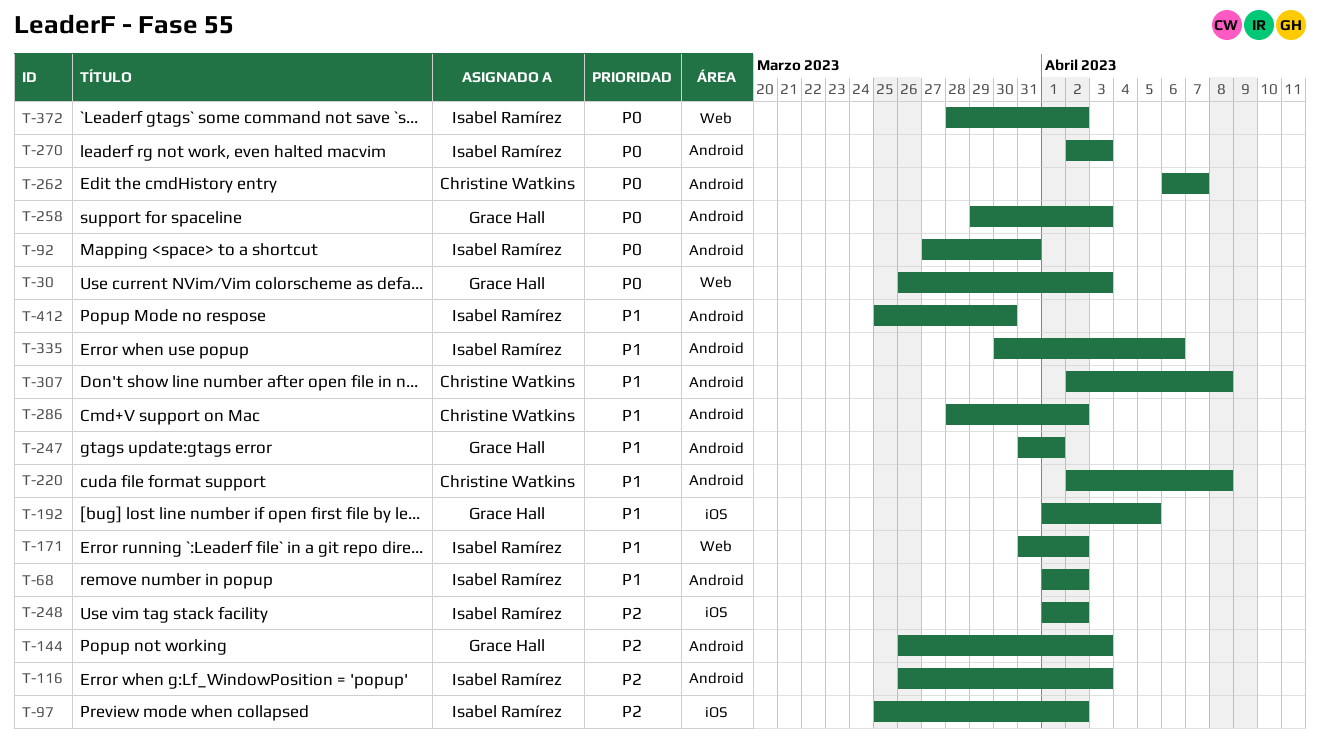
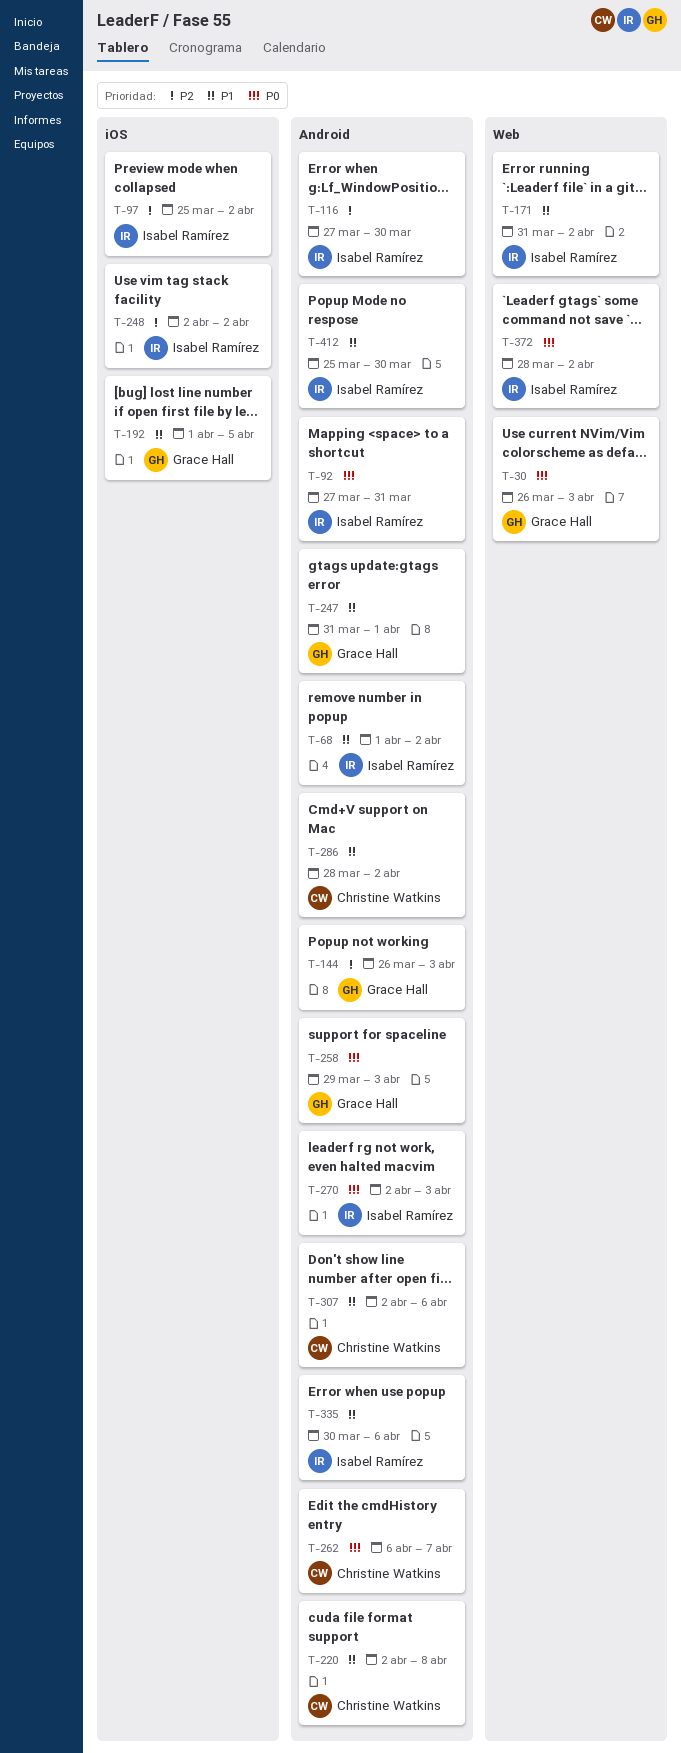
T-116, start: Mar 26 -> Mar 27
T-116, due: Apr 3 -> Mar 30
T-248, start: Apr 1 -> Apr 2
T-307, due: Apr 8 -> Apr 6

